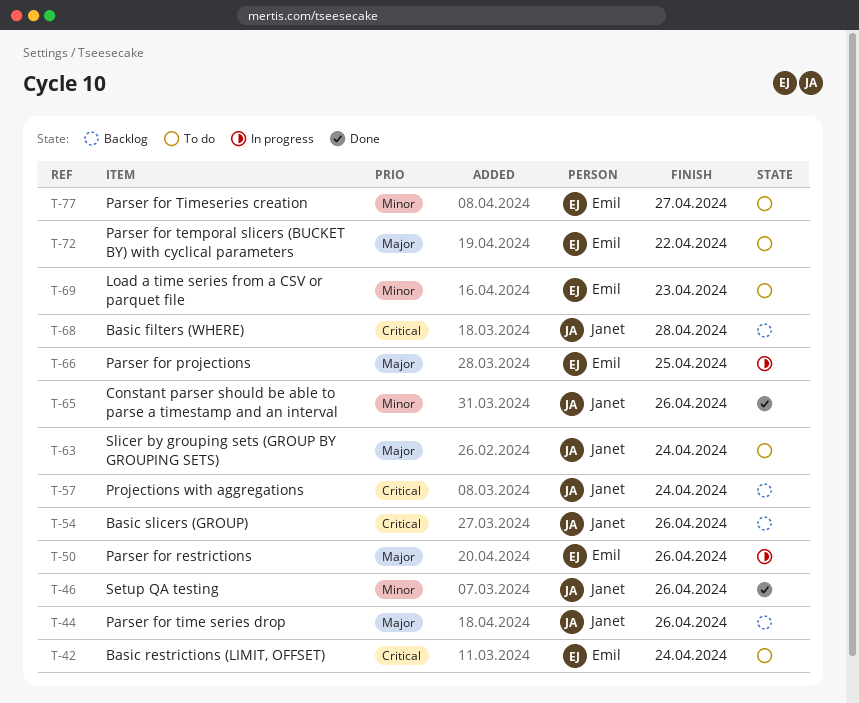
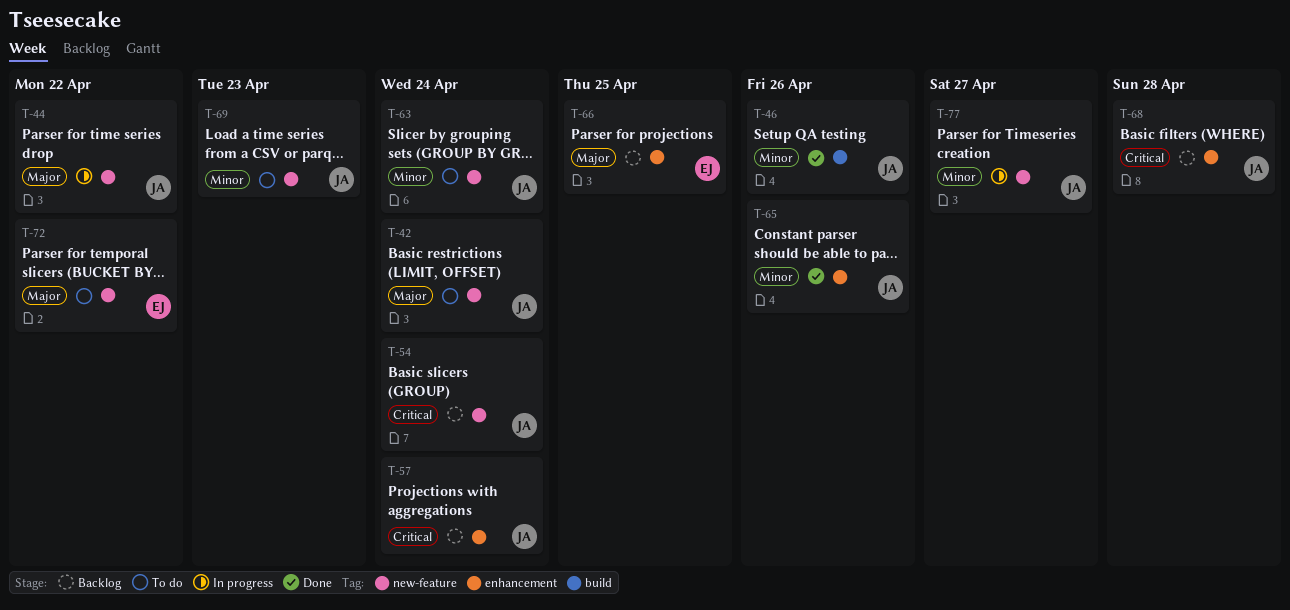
T-42, owner: Emil -> Janet
T-42, priority: Critical -> Major
T-44, status: Backlog -> In progress
T-44, due: Apr 26 -> Apr 22
T-50: present -> none
T-54, due: Apr 26 -> Apr 24
T-63, priority: Major -> Minor
T-66, status: In progress -> Backlog
T-69, owner: Emil -> Janet
T-77, status: To do -> In progress
T-77, owner: Emil -> Janet

